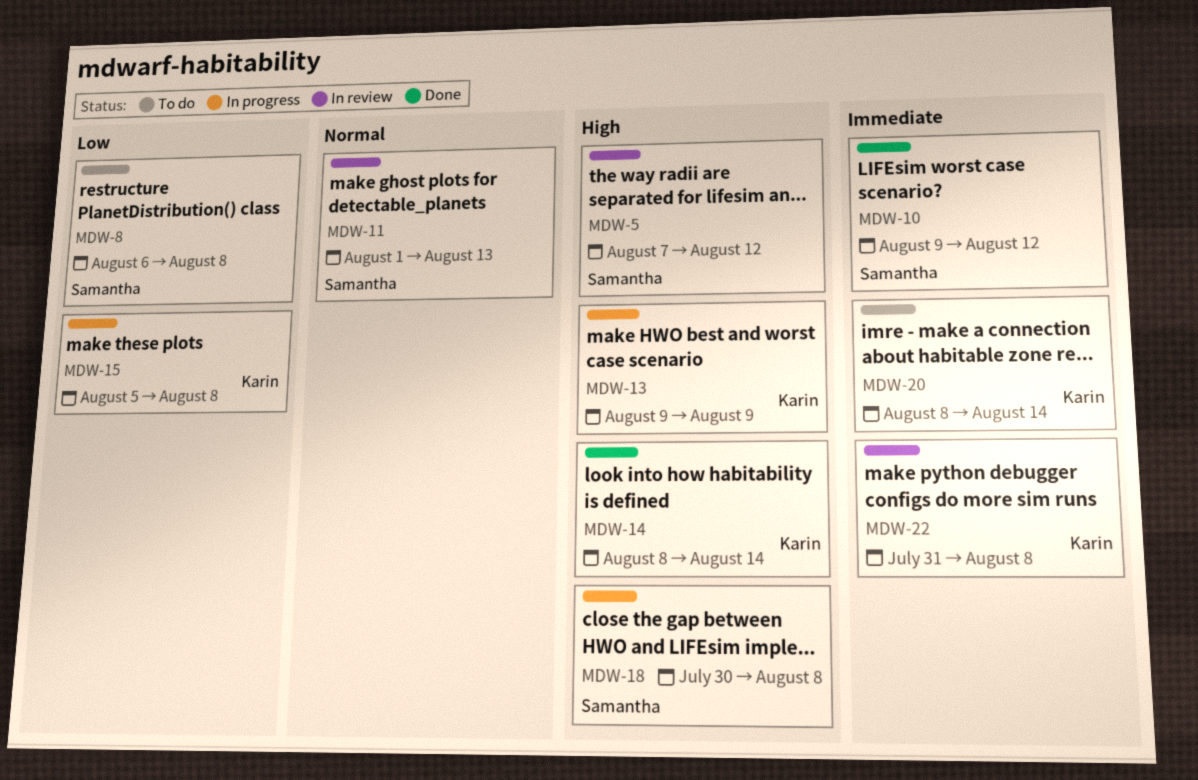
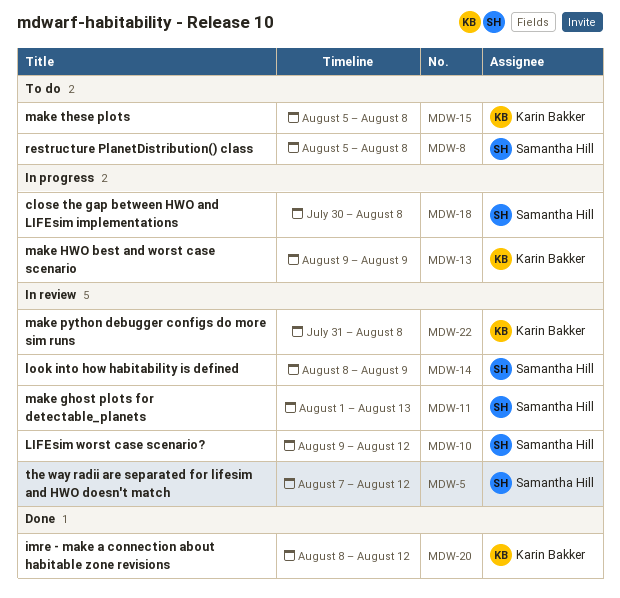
MDW-8, start: Aug 6 -> Aug 5
MDW-10, status: Done -> In review
MDW-14, status: Done -> In review
MDW-14, owner: Karin Bakker -> Samantha Hill
MDW-14, due: Aug 14 -> Aug 9
MDW-15, status: In progress -> To do
MDW-20, status: To do -> Done
MDW-20, due: Aug 14 -> Aug 12

